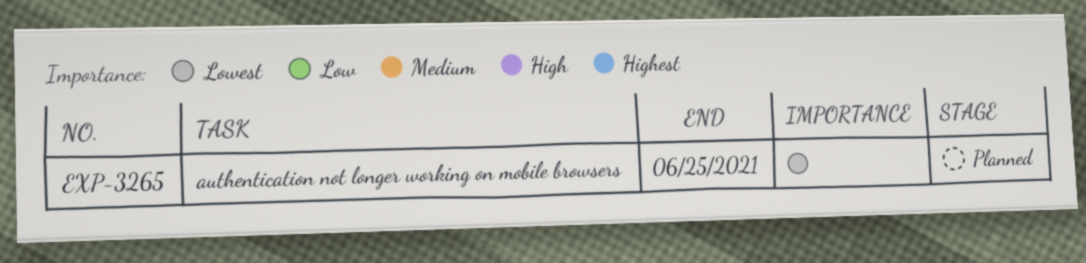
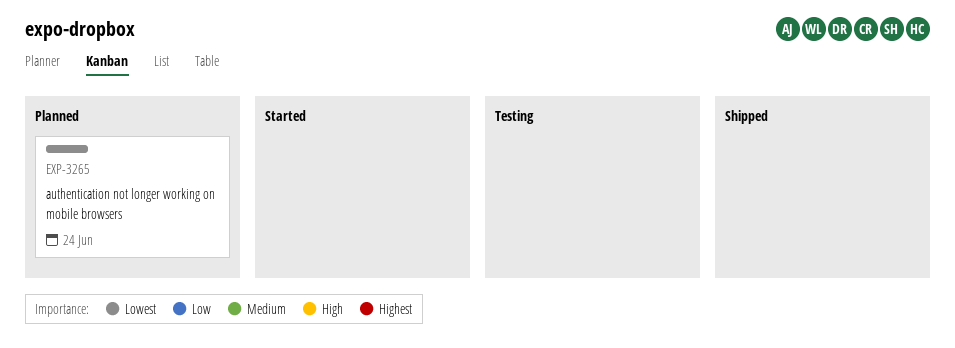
EXP-3265, due: Jun 25 -> Jun 24

